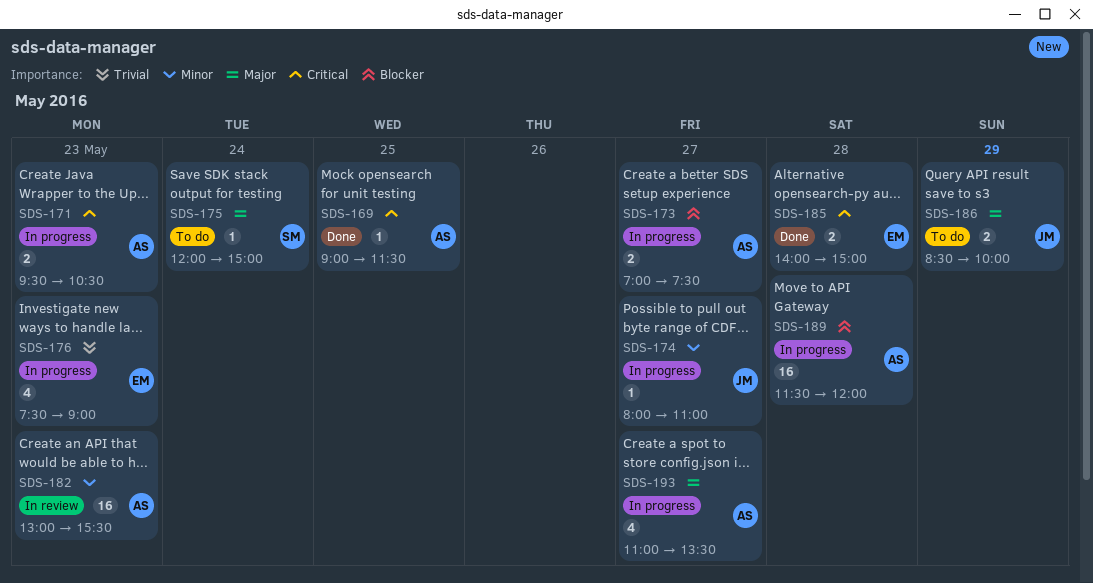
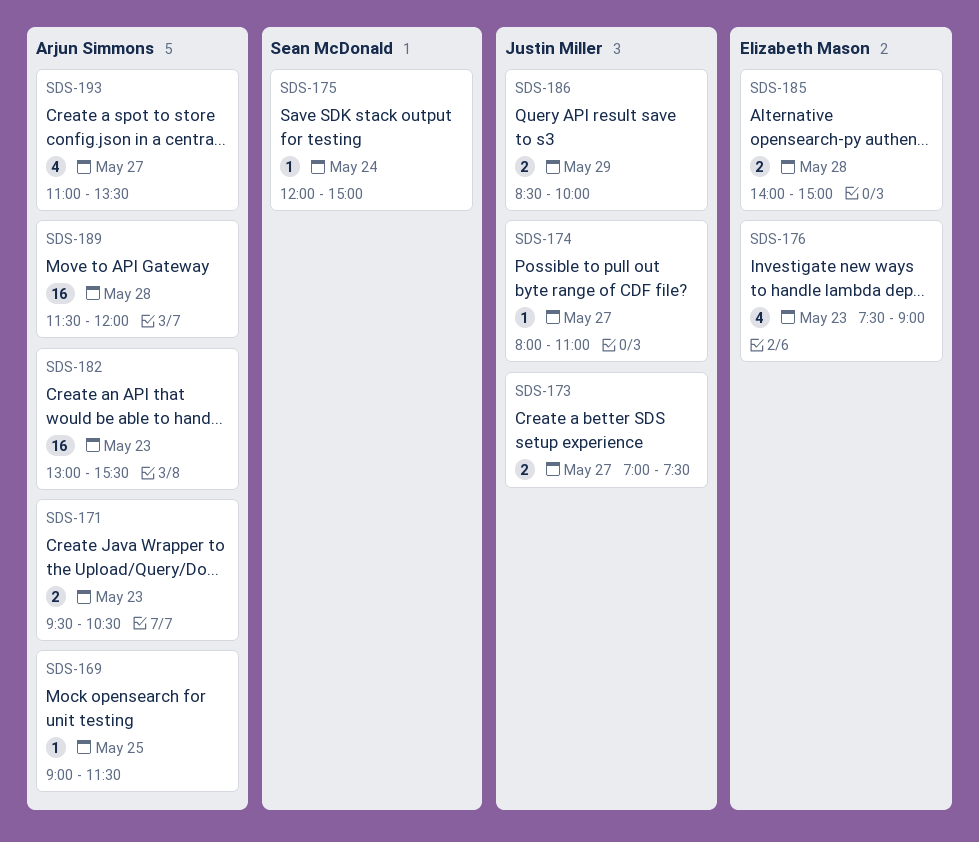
SDS-173, owner: Arjun Simmons -> Justin Miller

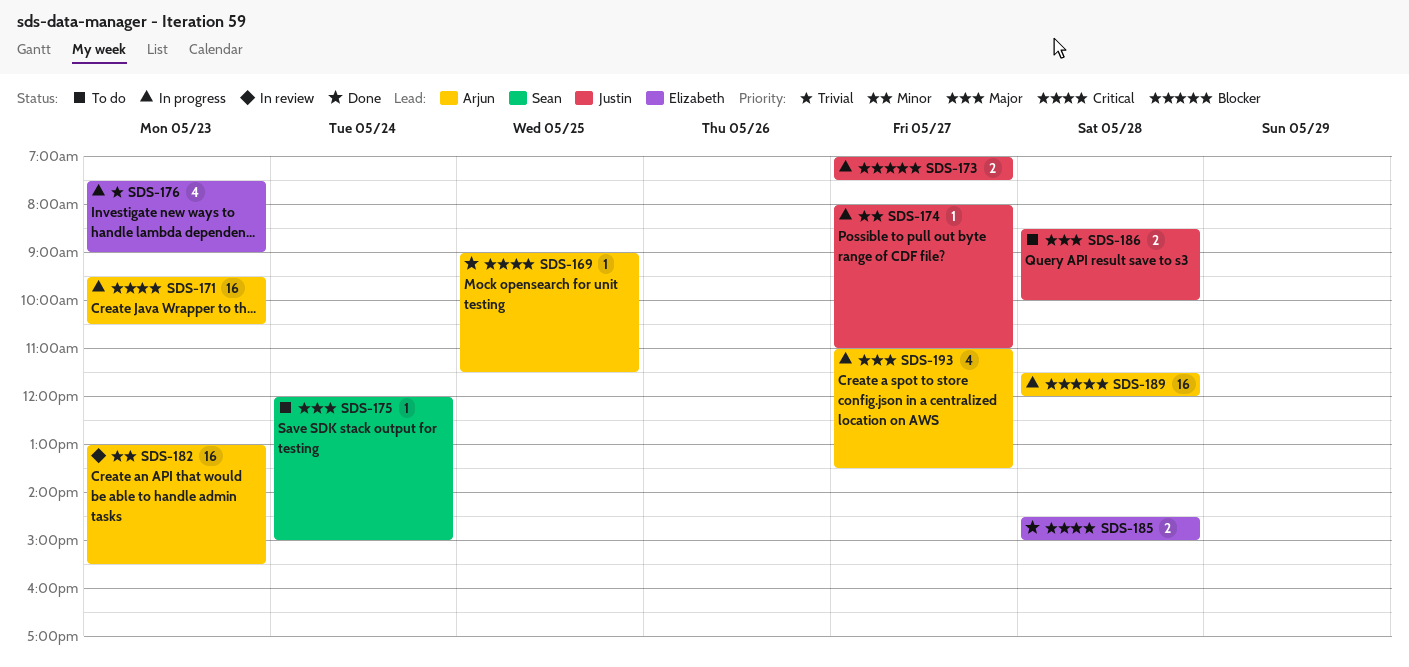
SDS-171, estimate: 2 -> 16
SDS-185, begins: 14:00 -> 14:30
SDS-186, day: May 29 -> May 28

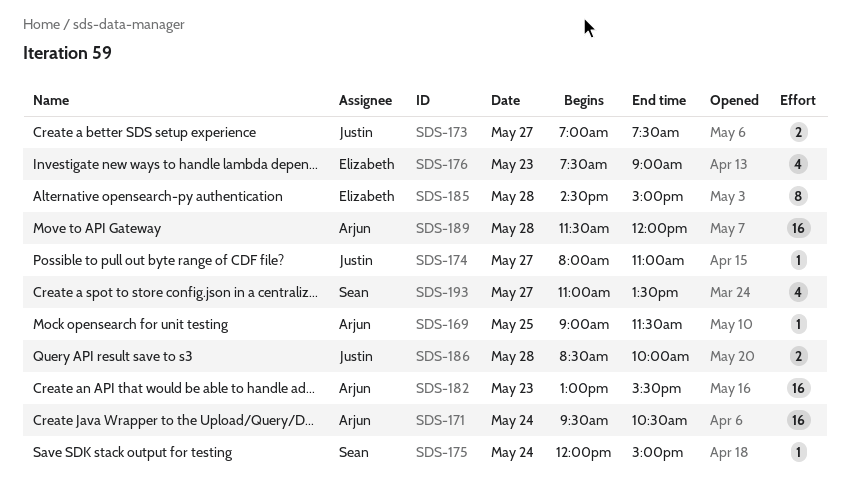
SDS-171, day: May 23 -> May 24
SDS-185, estimate: 2 -> 8
SDS-193, owner: Arjun -> Sean

